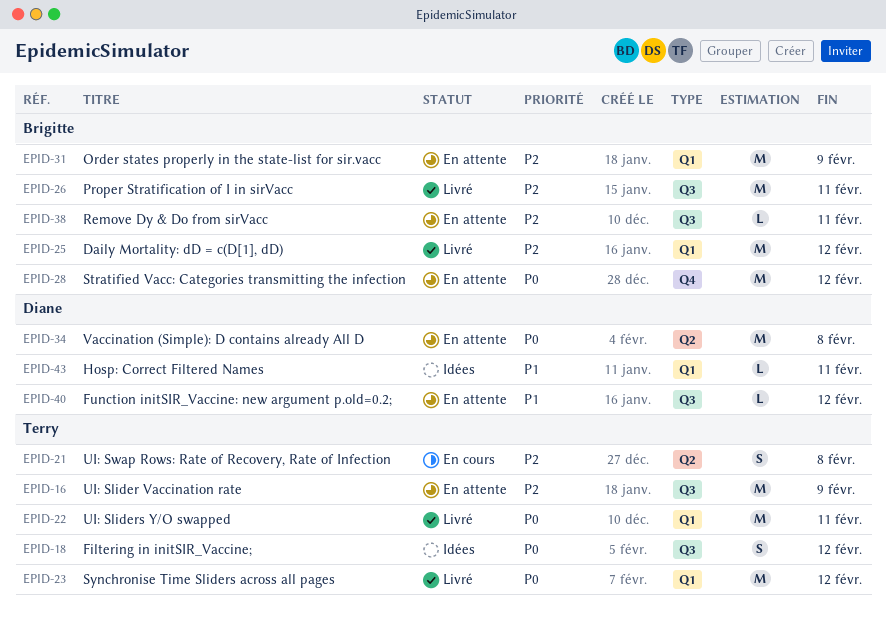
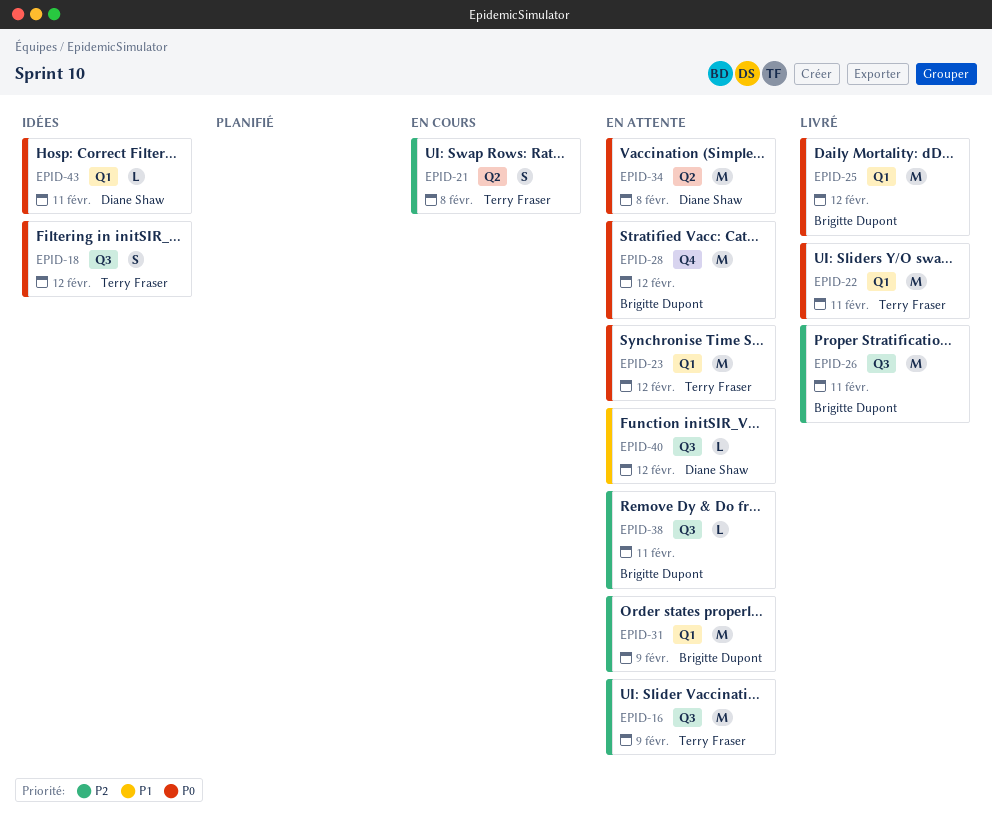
EPID-23, status: Livré -> En attente
EPID-25, priority: P2 -> P0
EPID-43, priority: P1 -> P0

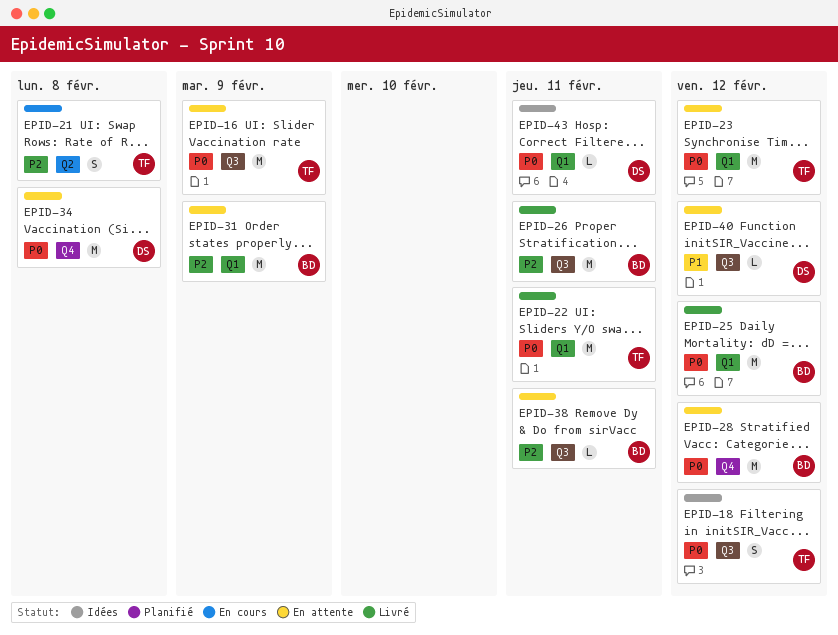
EPID-16, priority: P2 -> P0
EPID-34, label: Q2 -> Q4

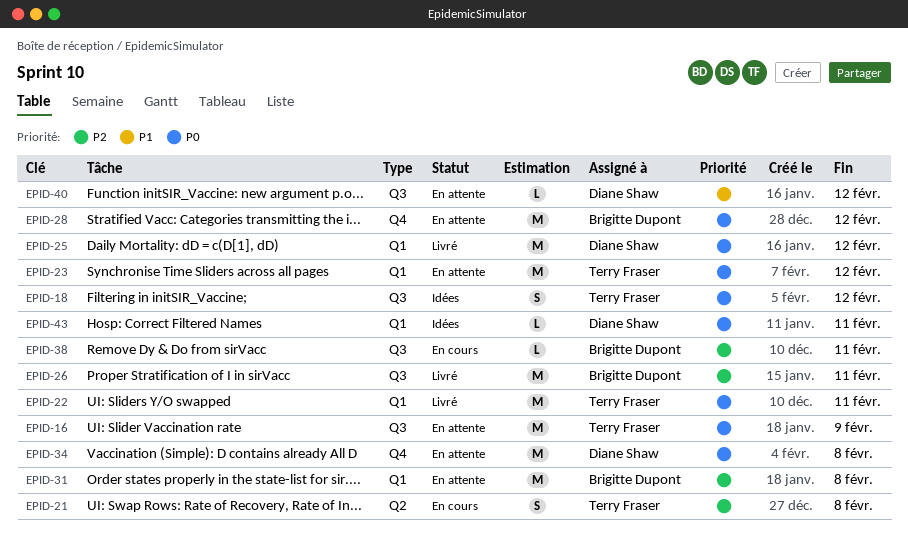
EPID-25, owner: Brigitte Dupont -> Diane Shaw
EPID-31, due: Feb 9 -> Feb 8
EPID-38, status: En attente -> En cours

